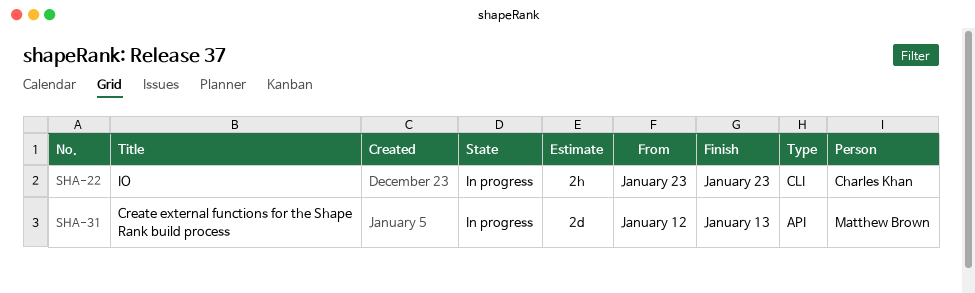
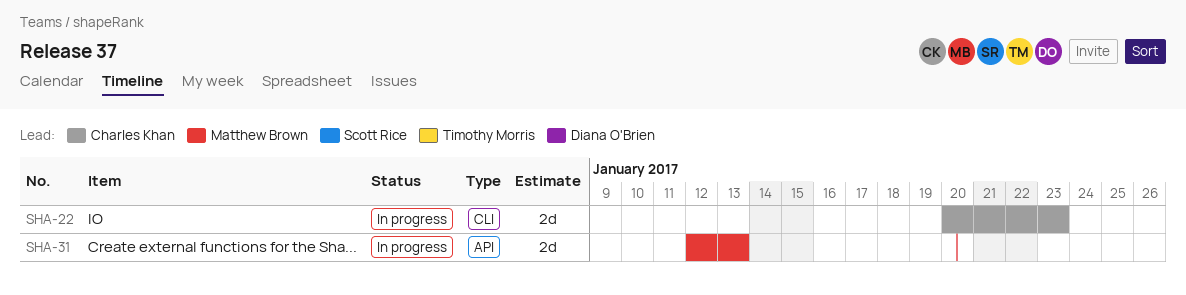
SHA-22, estimate: 2h -> 2d
SHA-22, start: Jan 23 -> Jan 20

